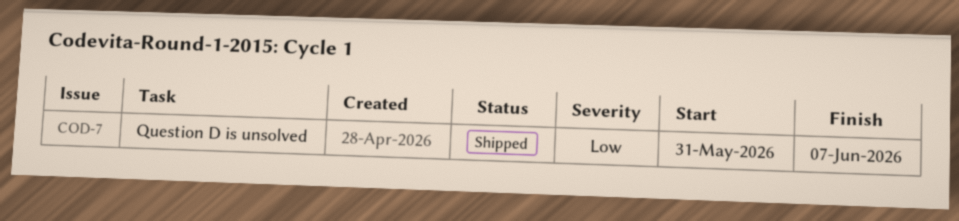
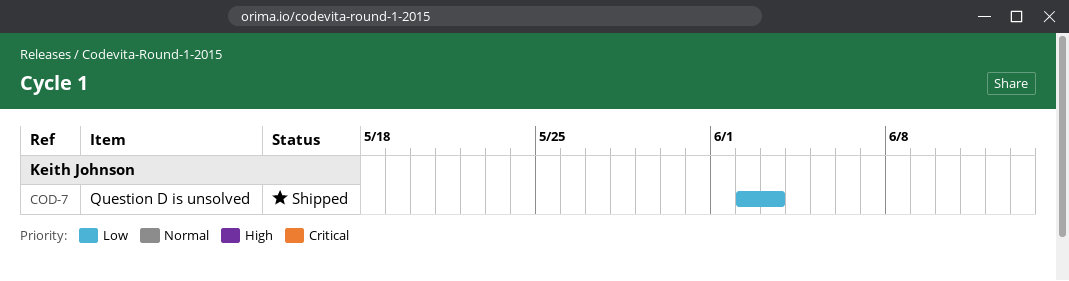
COD-7, start: May 31 -> Jun 2
COD-7, due: Jun 7 -> Jun 3

